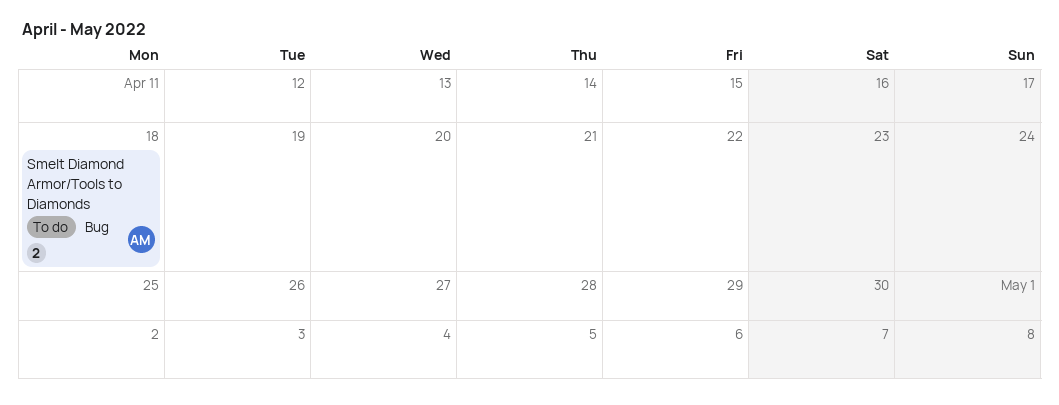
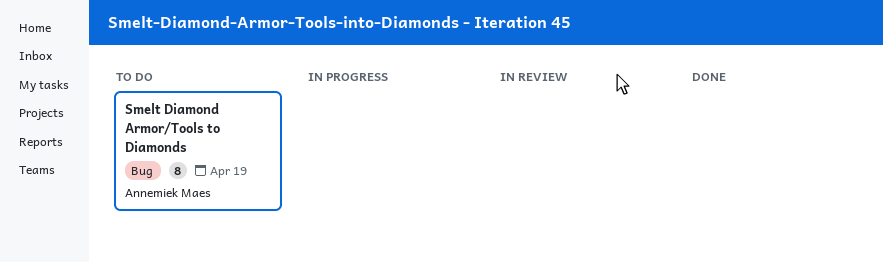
Smelt Diamond Armor/Tools to Diamonds, estimate: 2 -> 8
Smelt Diamond Armor/Tools to Diamonds, due: Apr 18 -> Apr 19

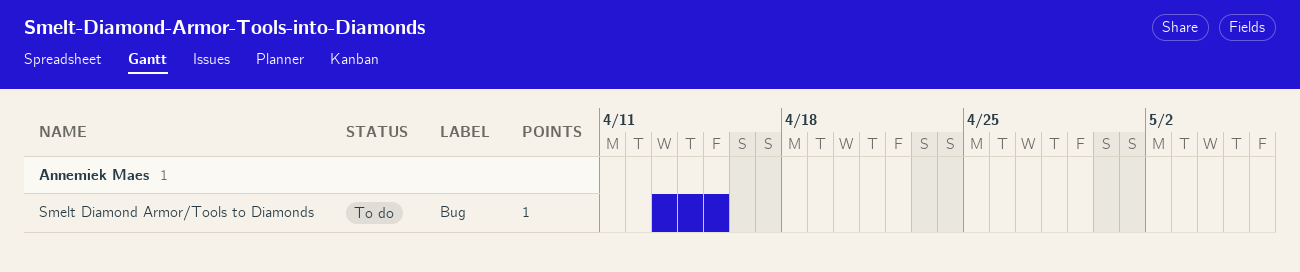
Smelt Diamond Armor/Tools to Diamonds, estimate: 8 -> 1
Smelt Diamond Armor/Tools to Diamonds, due: Apr 19 -> Apr 15

